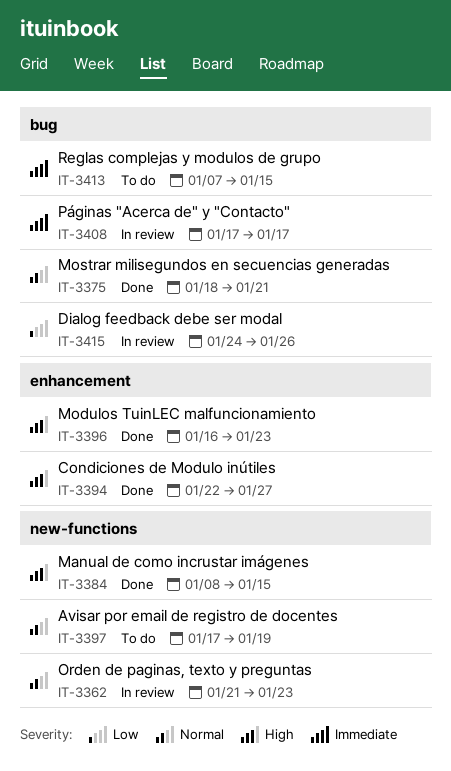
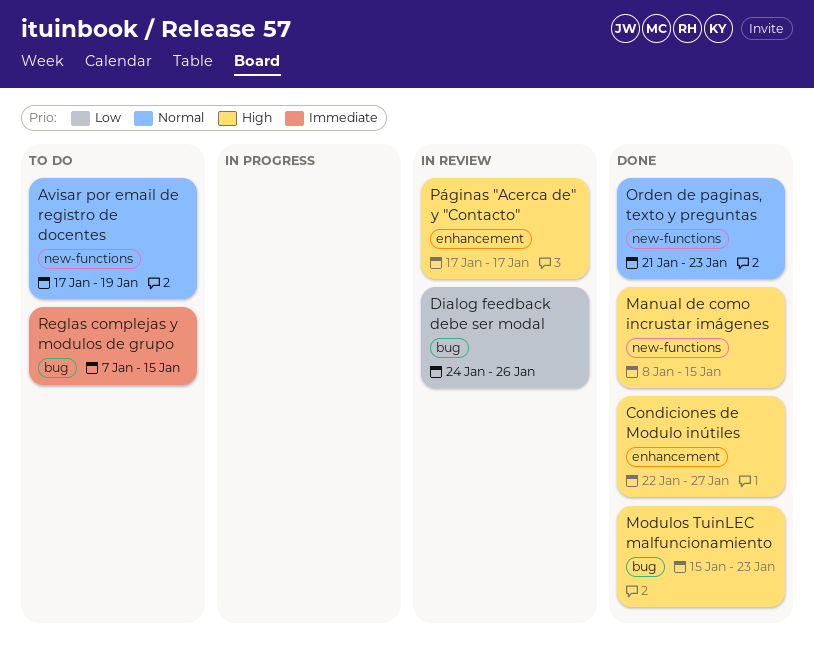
Modulos TuinLEC malfuncionamiento, label: enhancement -> bug
Modulos TuinLEC malfuncionamiento, start: Jan 16 -> Jan 15
Mostrar milisegundos en secuencias generadas: present -> none
Orden de paginas, texto y preguntas, status: In review -> Done
Páginas "Acerca de" y "Contacto", priority: Immediate -> High
Páginas "Acerca de" y "Contacto", label: bug -> enhancement

